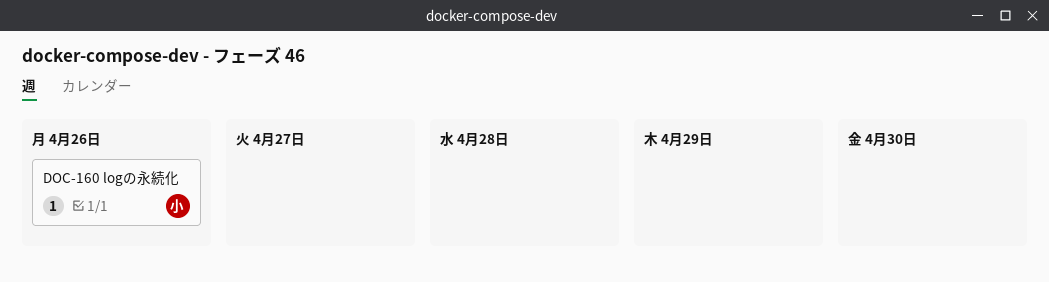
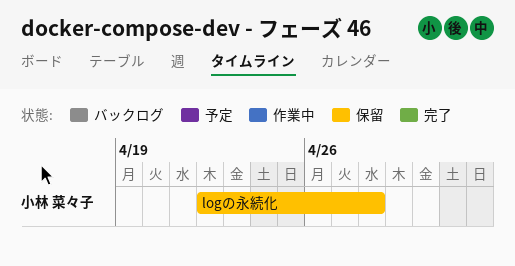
logの永続化, due: Apr 26 -> Apr 28

